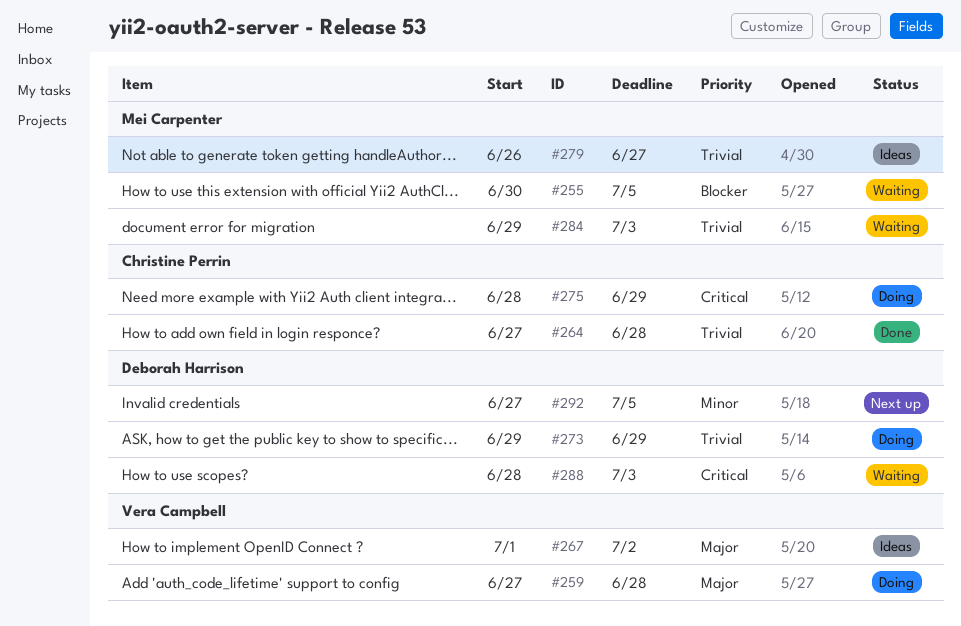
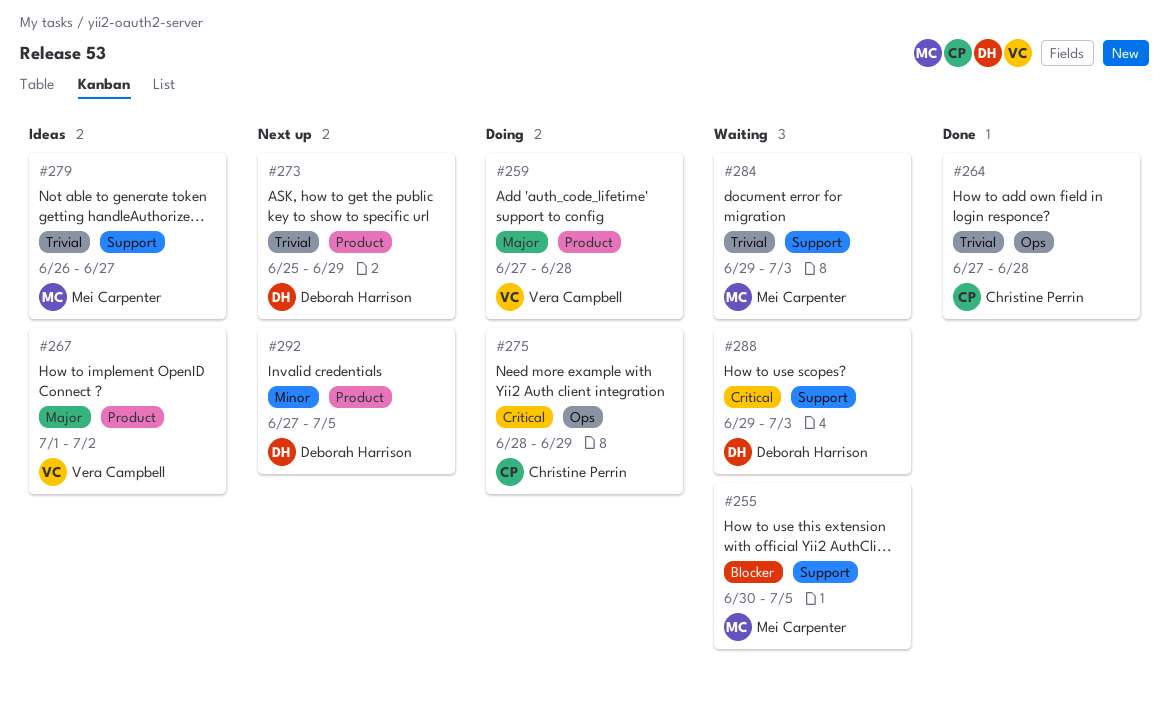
#273, status: Doing -> Next up
#273, start: Jun 29 -> Jun 25
#288, start: Jun 28 -> Jun 29

